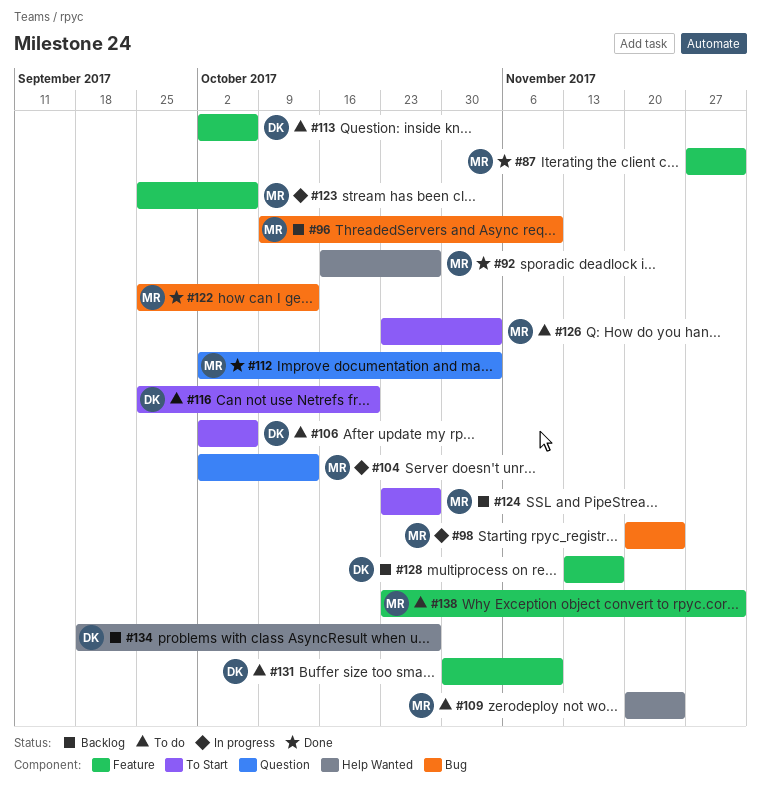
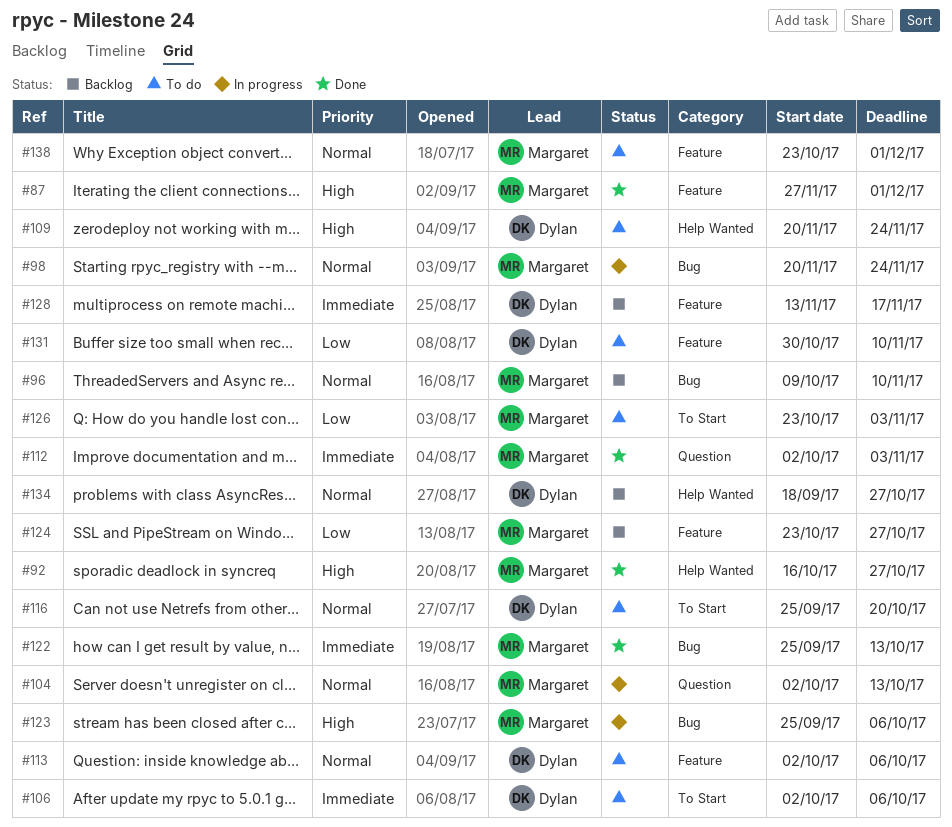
#109, owner: Margaret -> Dylan
#123, label: Feature -> Bug
#124, label: To Start -> Feature

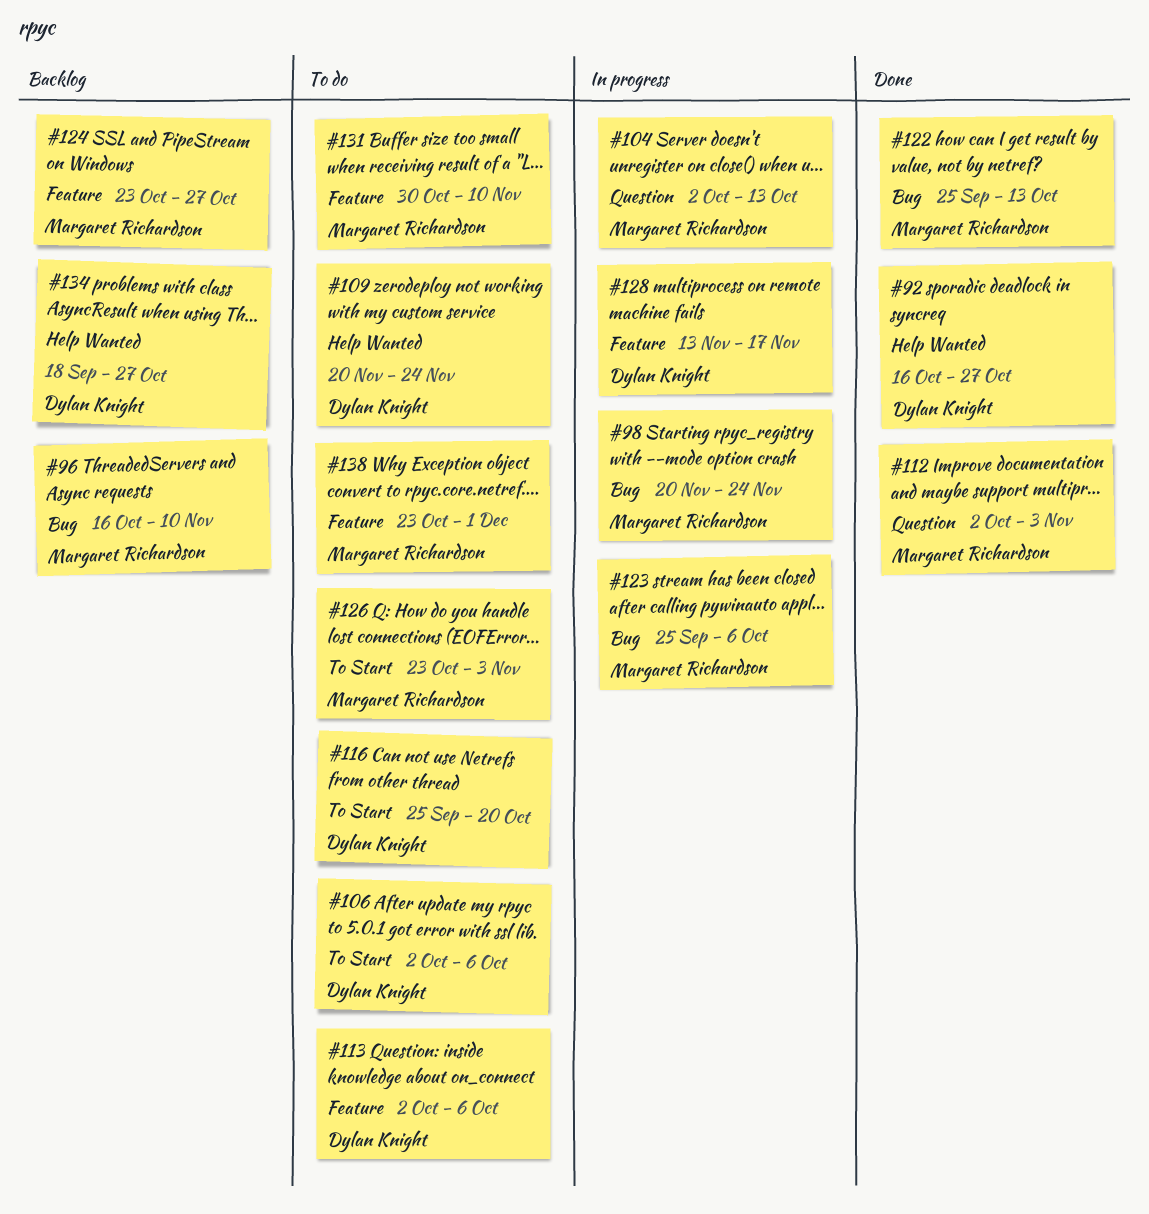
#87: present -> none
#92, owner: Margaret Richardson -> Dylan Knight
#96, start: Oct 9 -> Oct 16
#128, status: Backlog -> In progress
#131, owner: Dylan Knight -> Margaret Richardson

